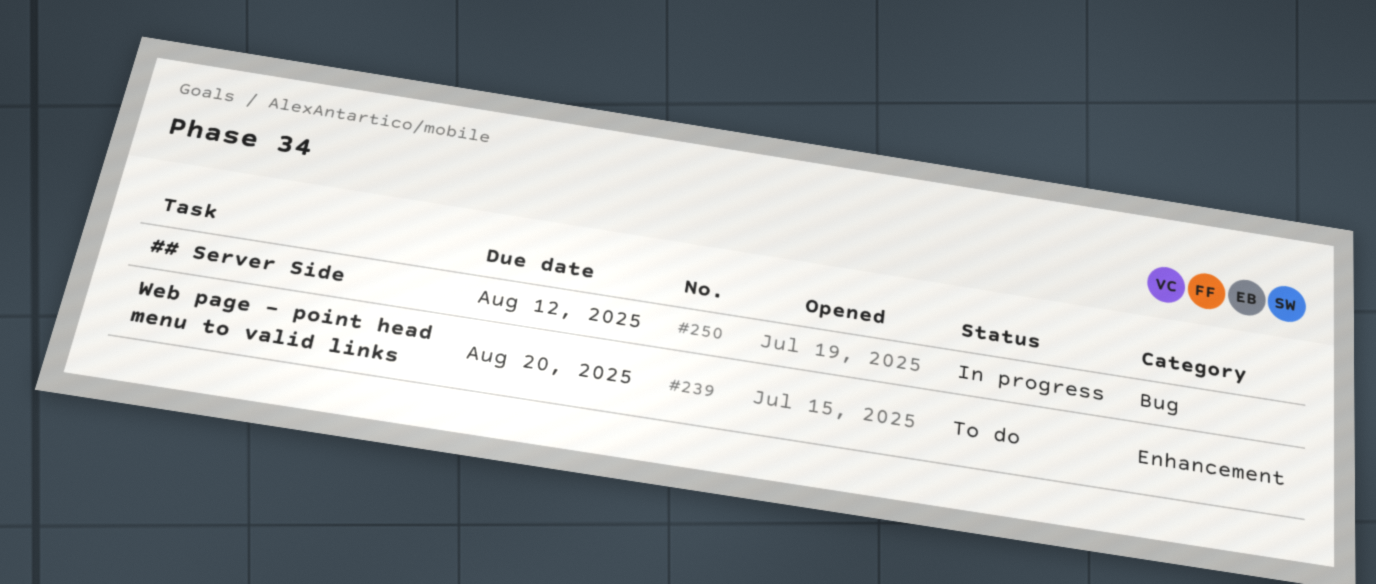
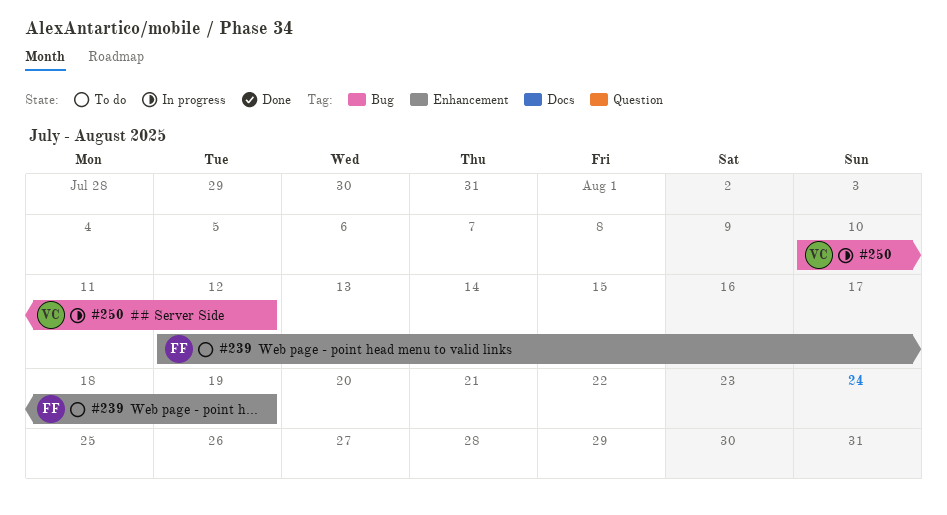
#239, due: Aug 20 -> Aug 19

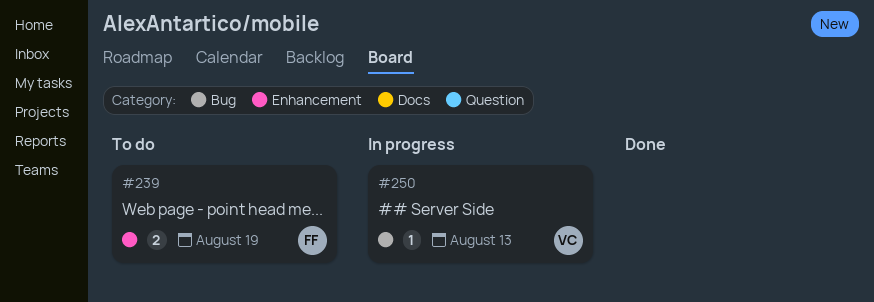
#250, due: Aug 12 -> Aug 13

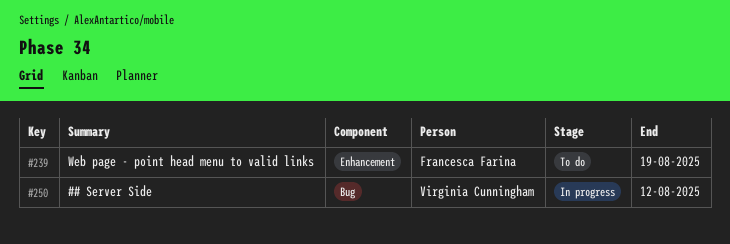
#250, due: Aug 13 -> Aug 12

